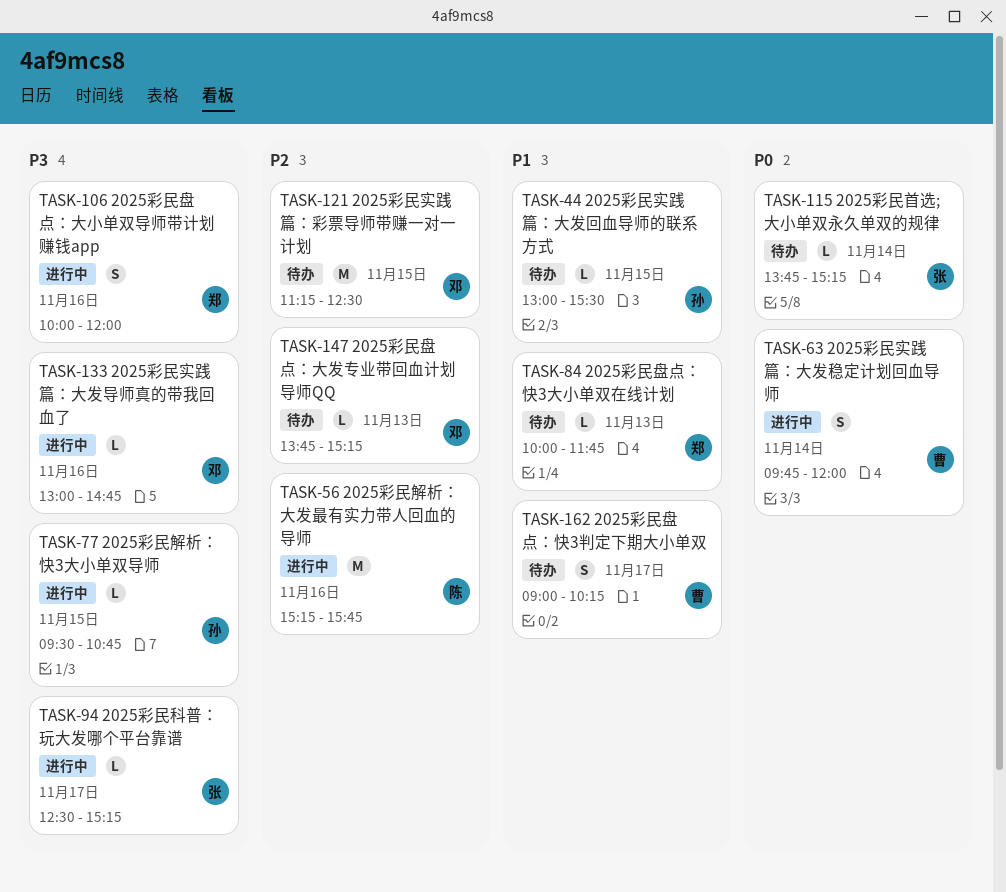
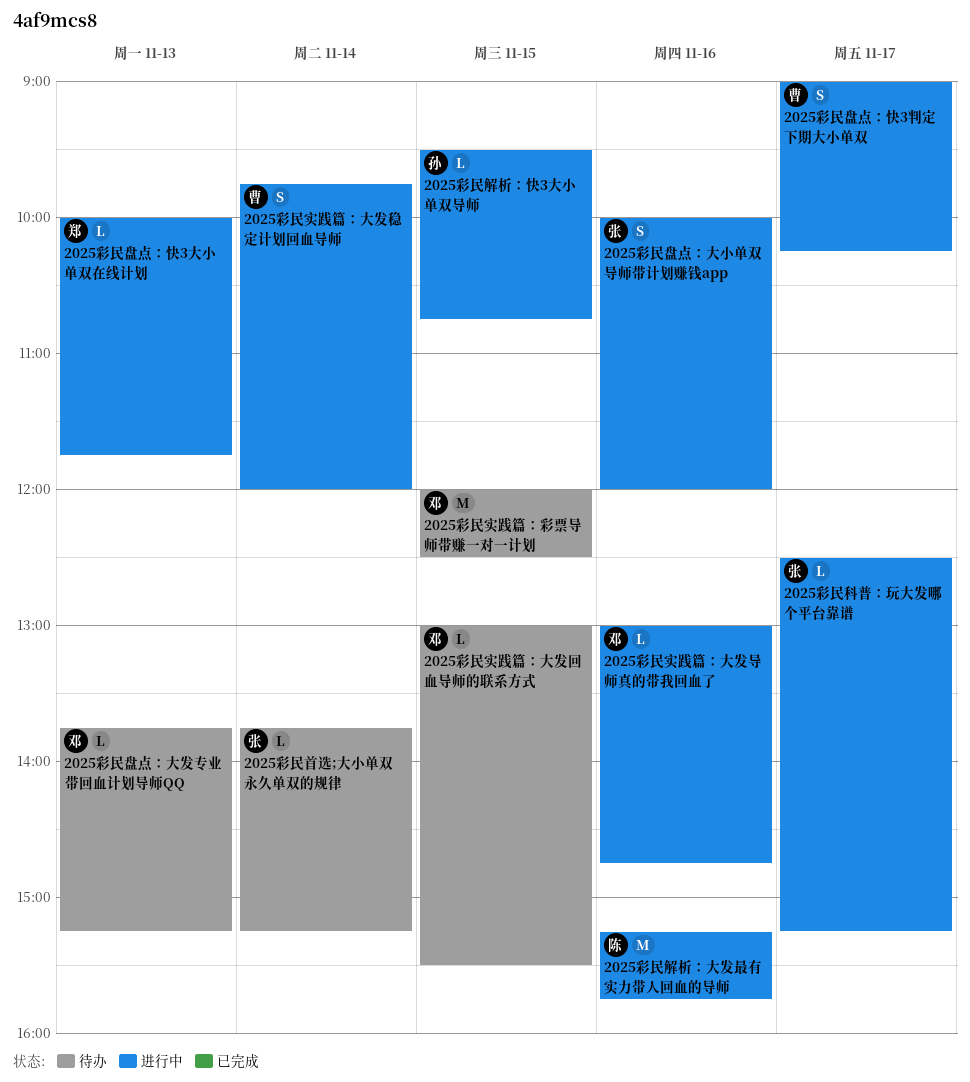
2025彩民实践篇：大发回血导师的联系方式, owner: 孙 -> 邓
2025彩民实践篇：彩票导师带赚一对一计划, begins: 11:15 -> 12:00
2025彩民盘点：大小单双导师带计划赚钱app, owner: 郑 -> 张
2025彩民盘点：快3判定下期大小单双, status: 待办 -> 进行中
2025彩民盘点：快3大小单双在线计划, status: 待办 -> 进行中

